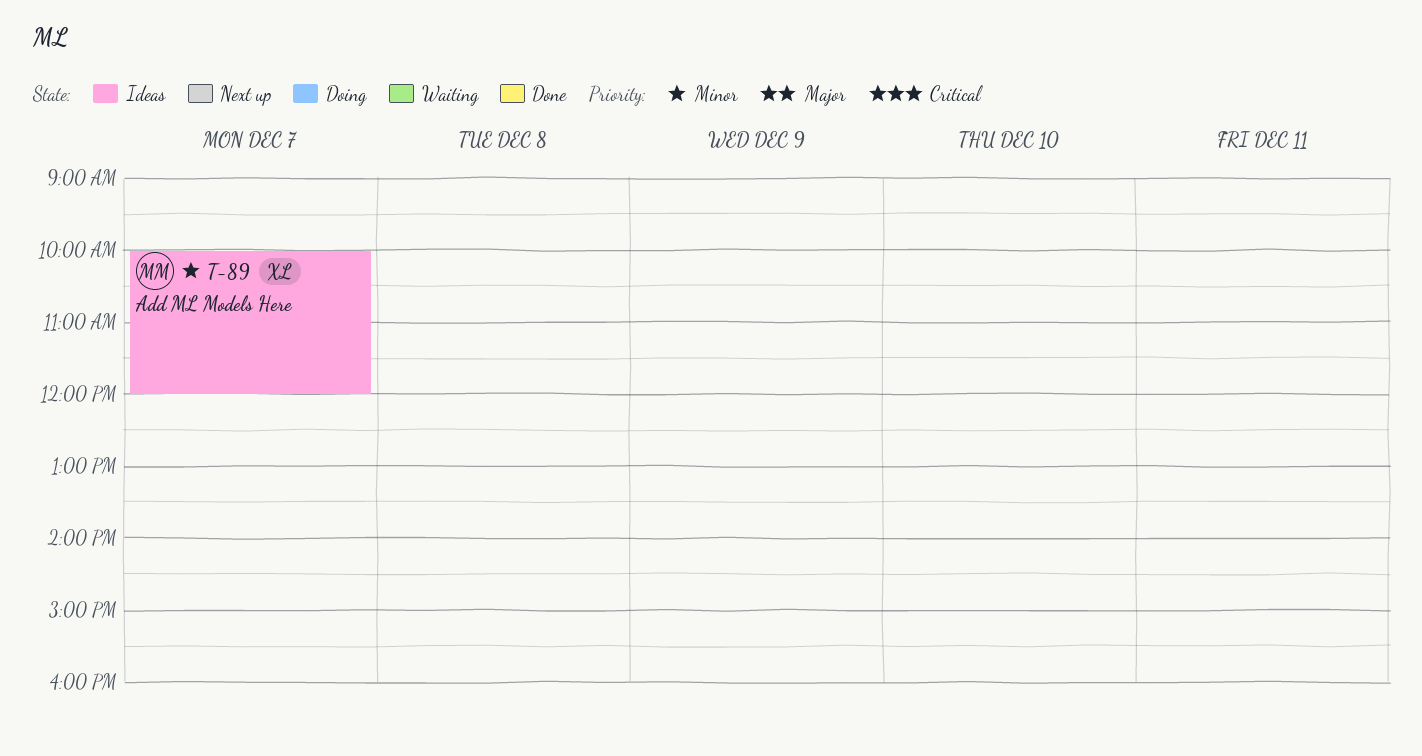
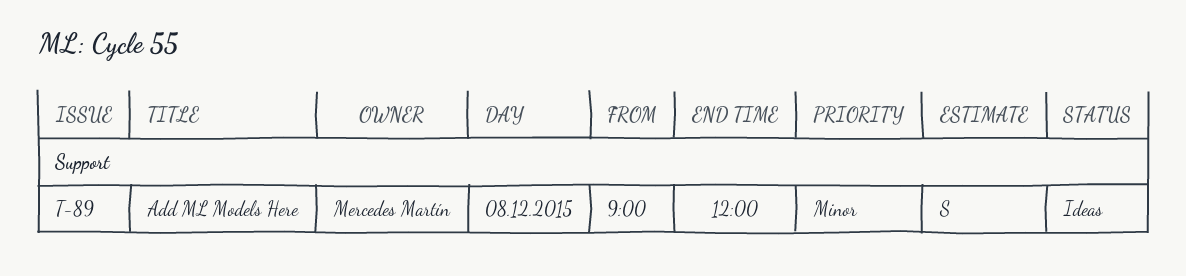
T-89, estimate: XL -> S
T-89, day: Dec 7 -> Dec 8
T-89, begins: 10:00 -> 09:00

